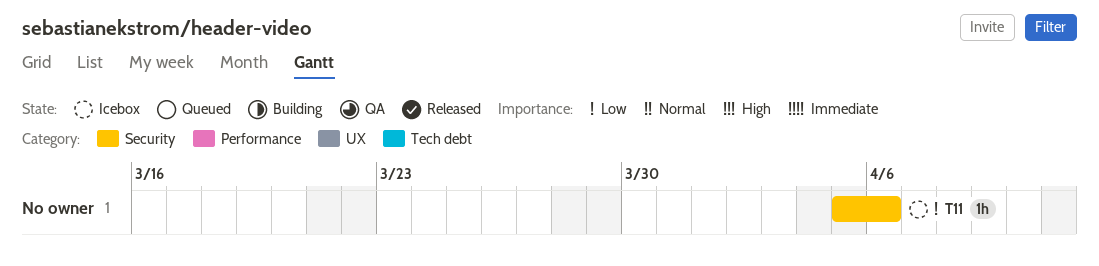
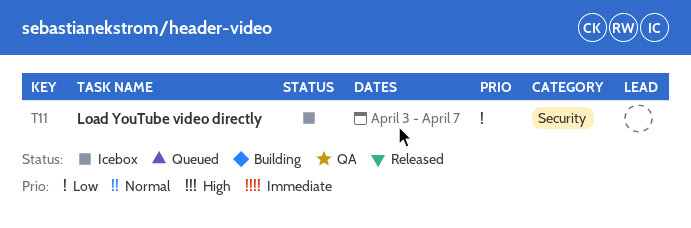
T11, start: Apr 5 -> Apr 3
T11, due: Apr 6 -> Apr 7

